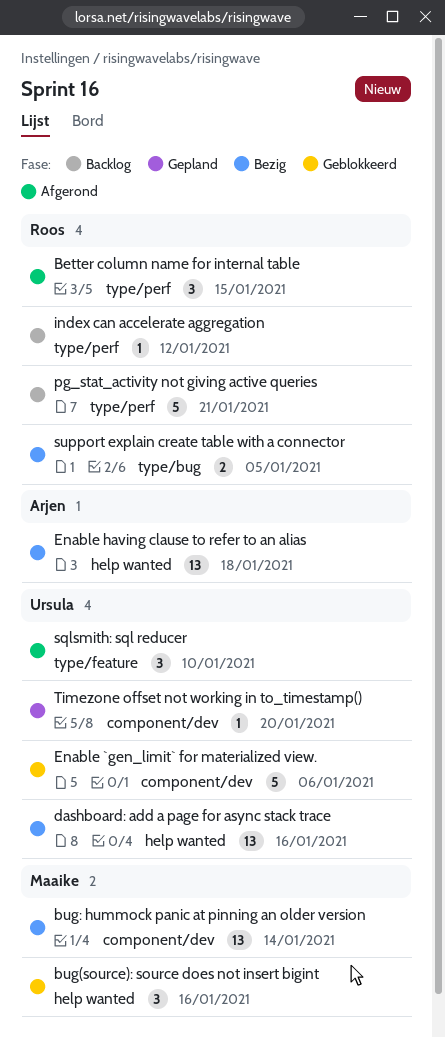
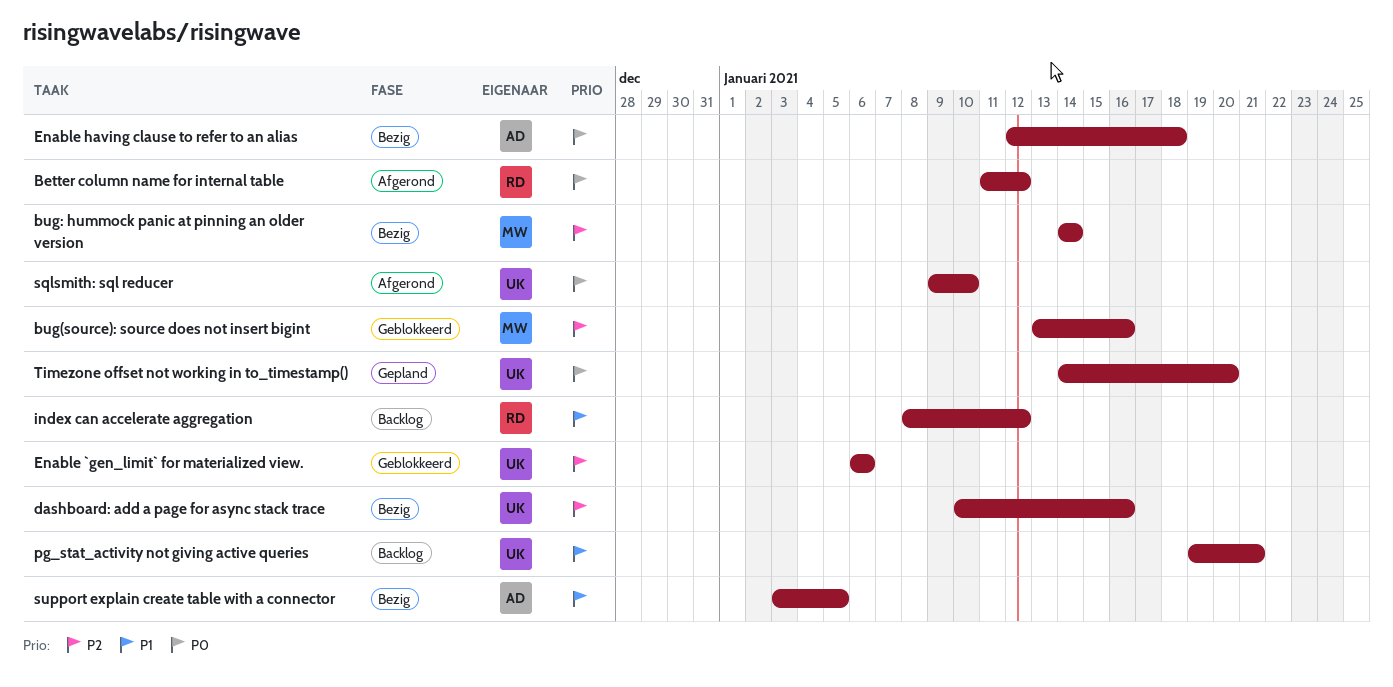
Better column name for internal table, due: Jan 15 -> Jan 12
pg_stat_activity not giving active queries, owner: Roos -> Ursula
support explain create table with a connector, owner: Roos -> Arjen

